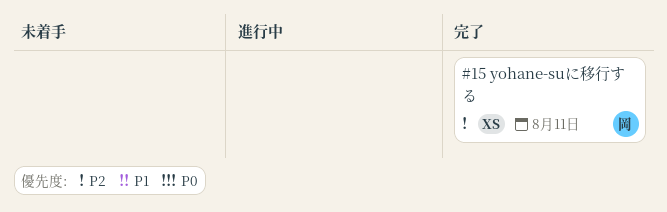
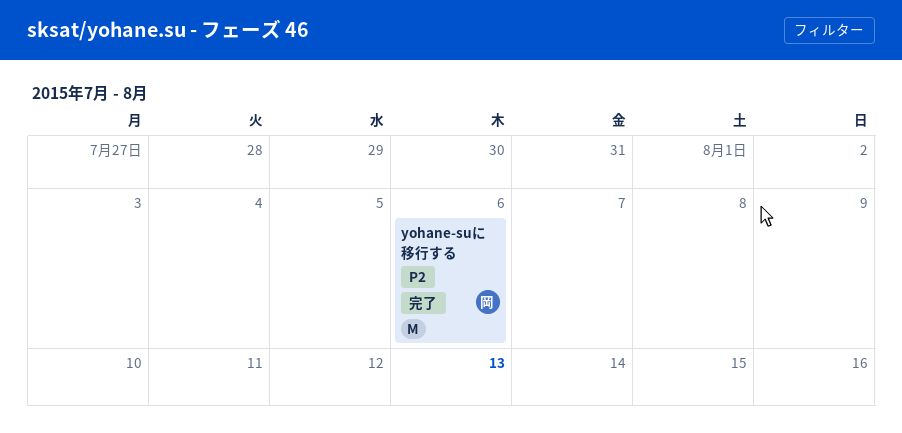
yohane-suに移行する, estimate: XS -> M
yohane-suに移行する, due: Aug 11 -> Aug 6

